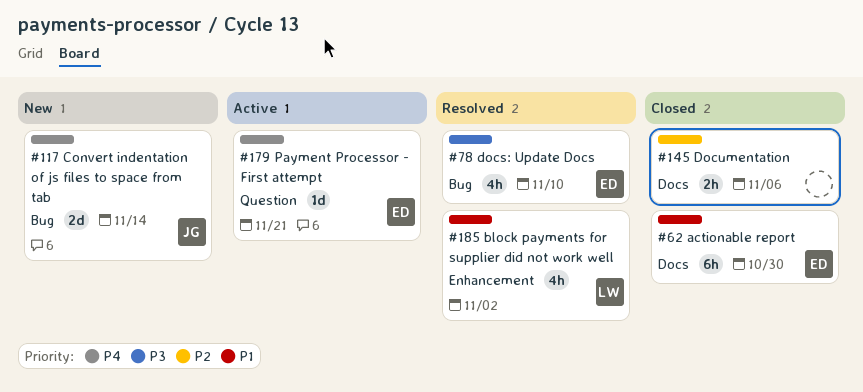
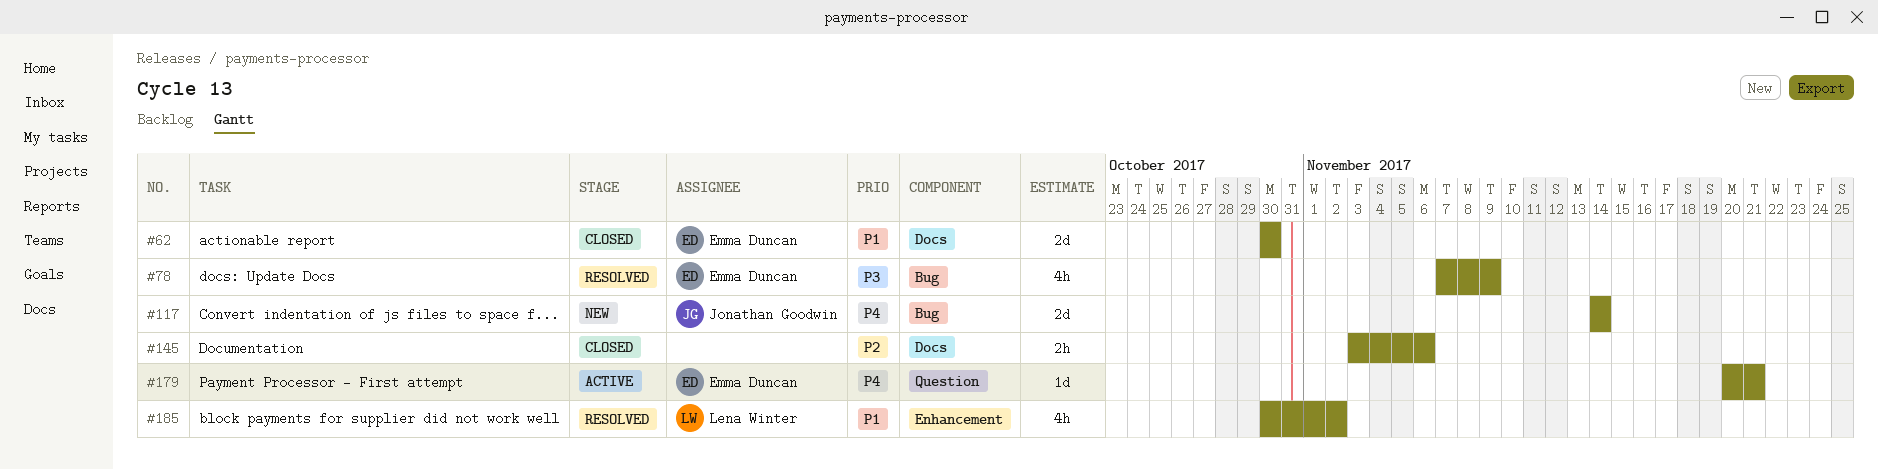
#62, estimate: 6h -> 2d
#78, due: Nov 10 -> Nov 9

